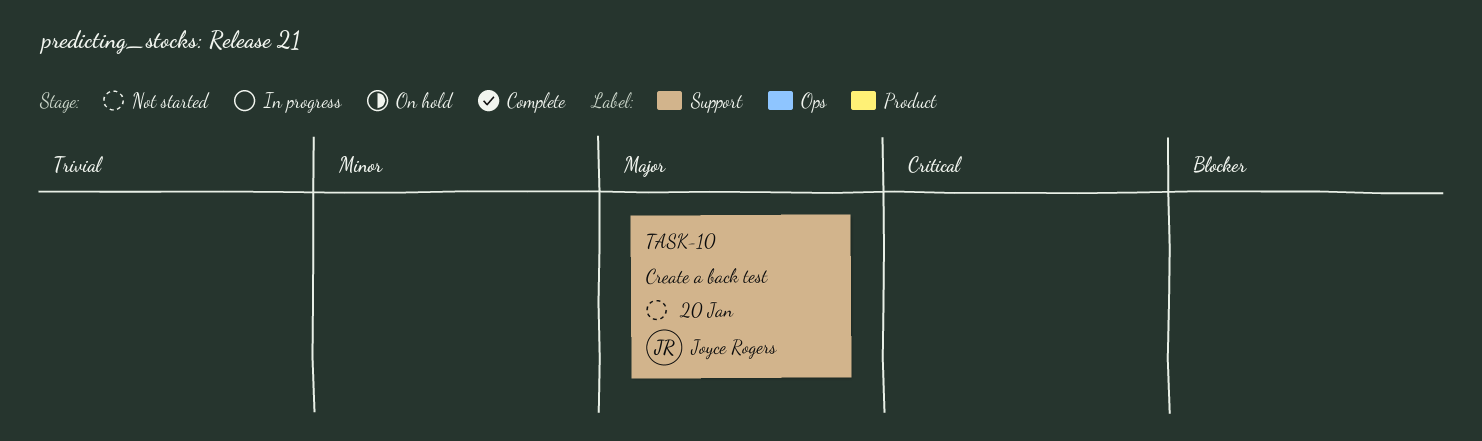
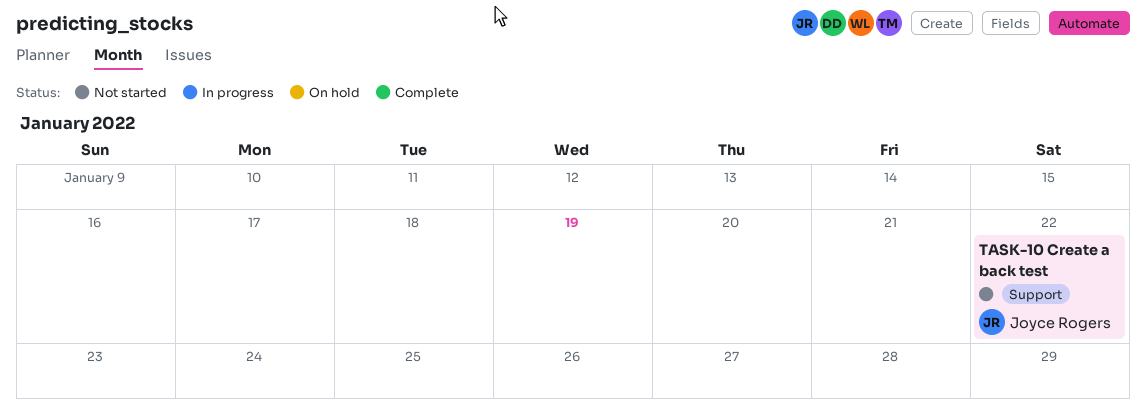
TASK-10, due: Jan 20 -> Jan 22

